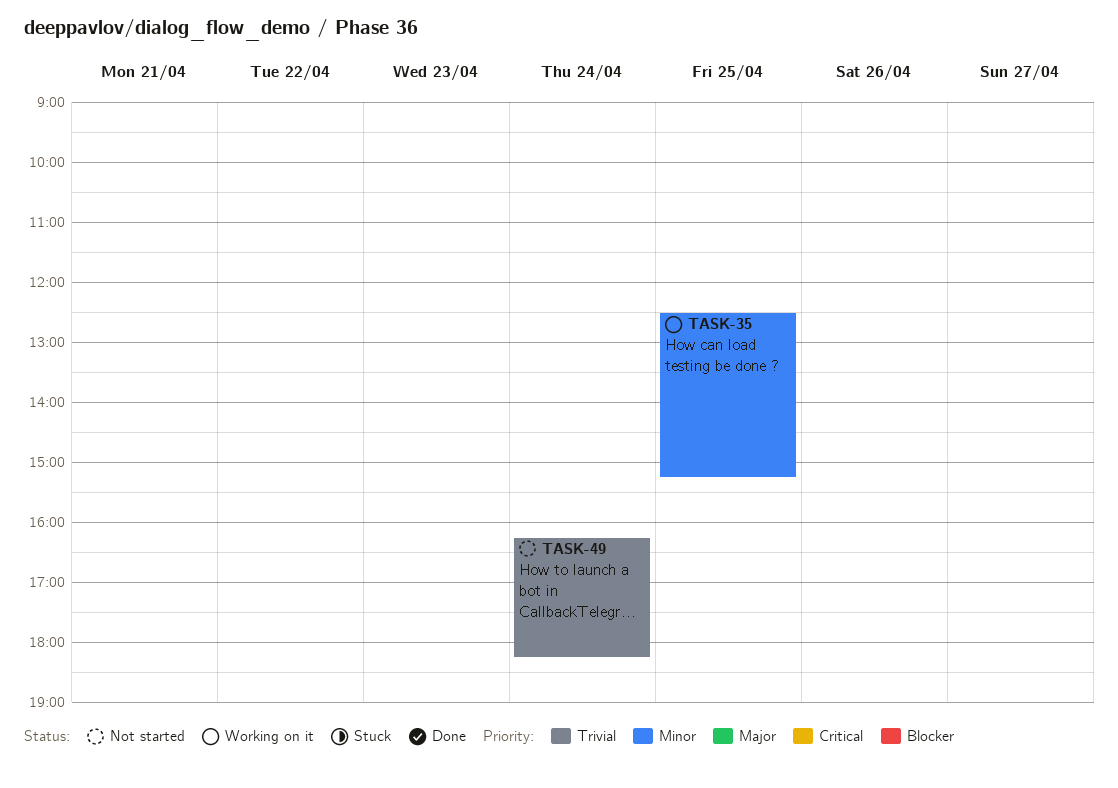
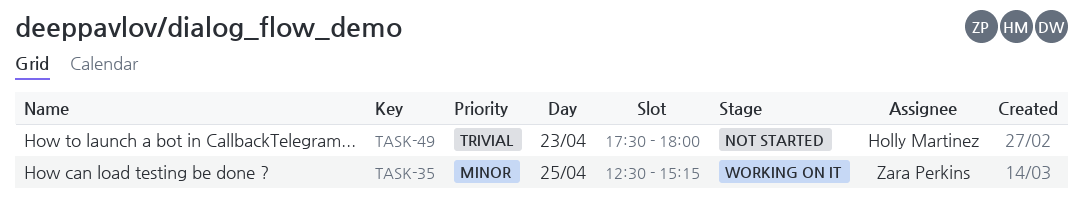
TASK-49, day: Apr 24 -> Apr 23
TASK-49, begins: 16:15 -> 17:30
TASK-49, ends: 18:15 -> 18:00

